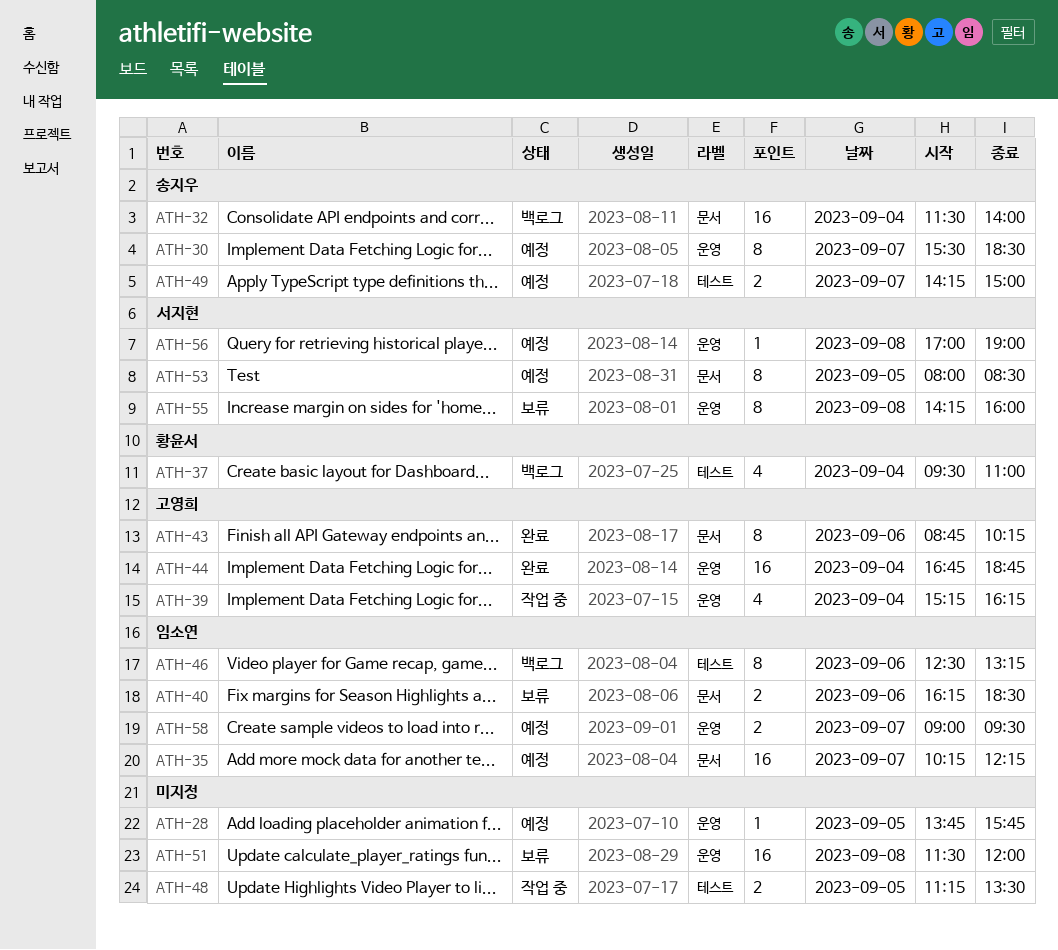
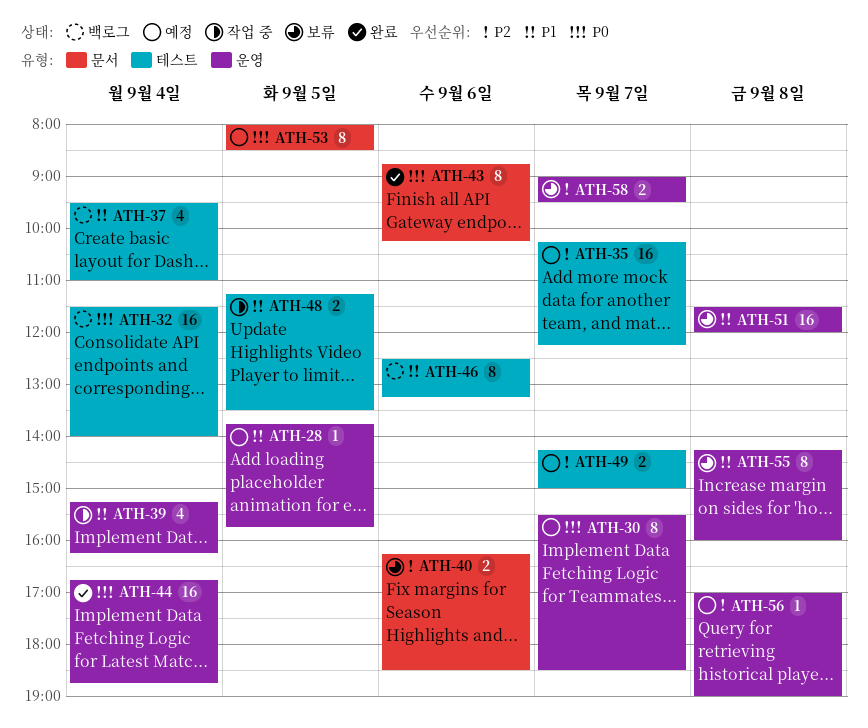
ATH-32, label: 문서 -> 테스트
ATH-35, label: 문서 -> 테스트
ATH-58, status: 예정 -> 보류

